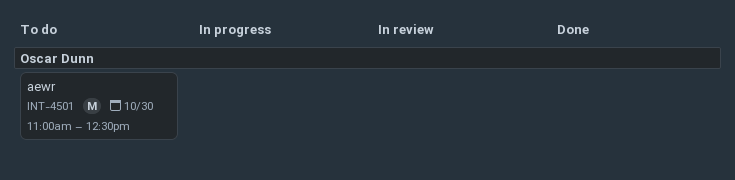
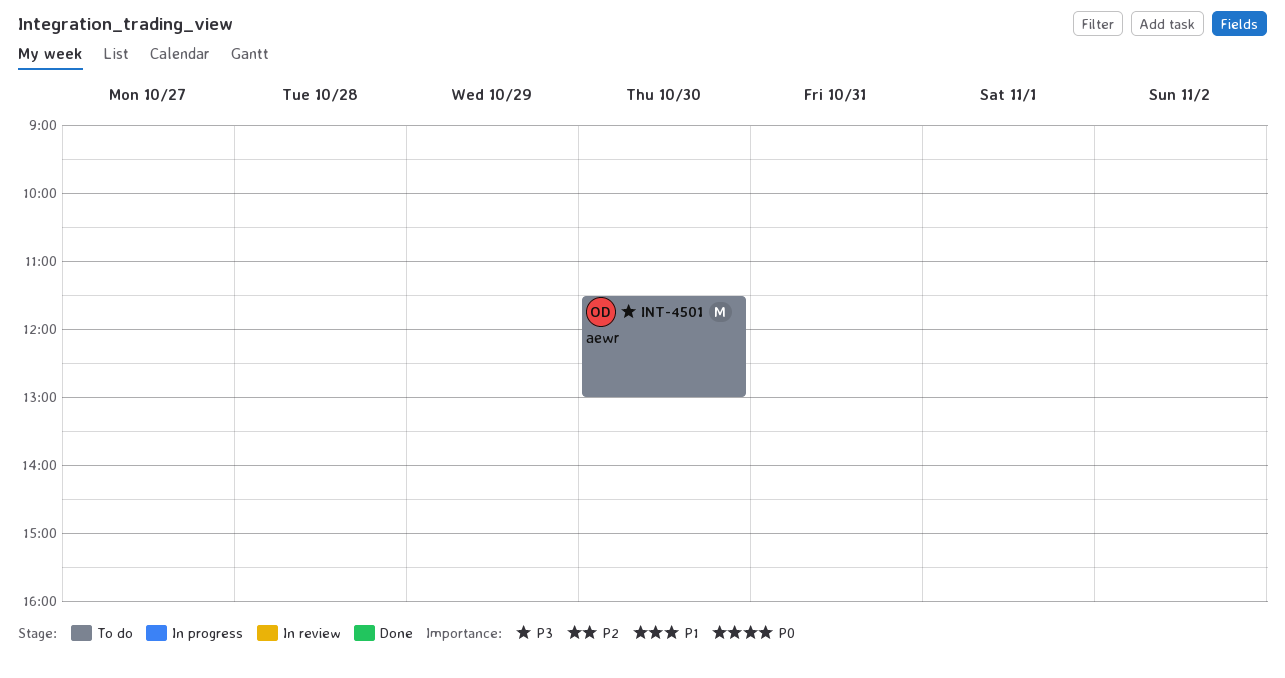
INT-4501, begins: 11:00 -> 11:30
INT-4501, ends: 12:30 -> 13:00

